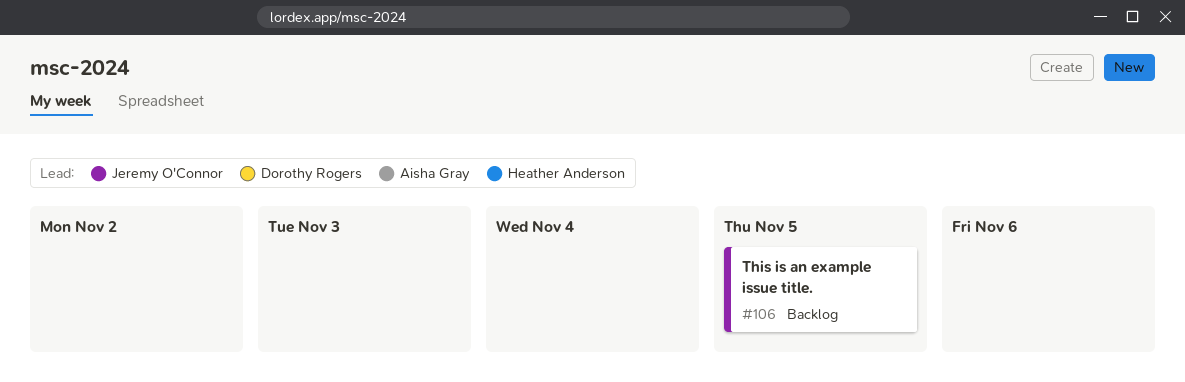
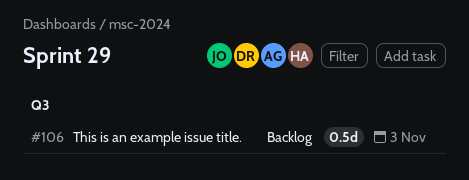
#106, due: Nov 5 -> Nov 3

